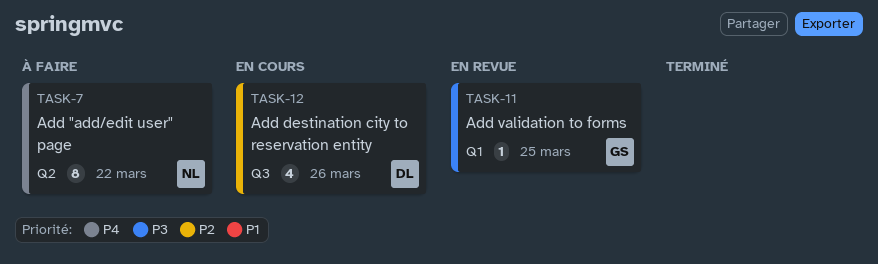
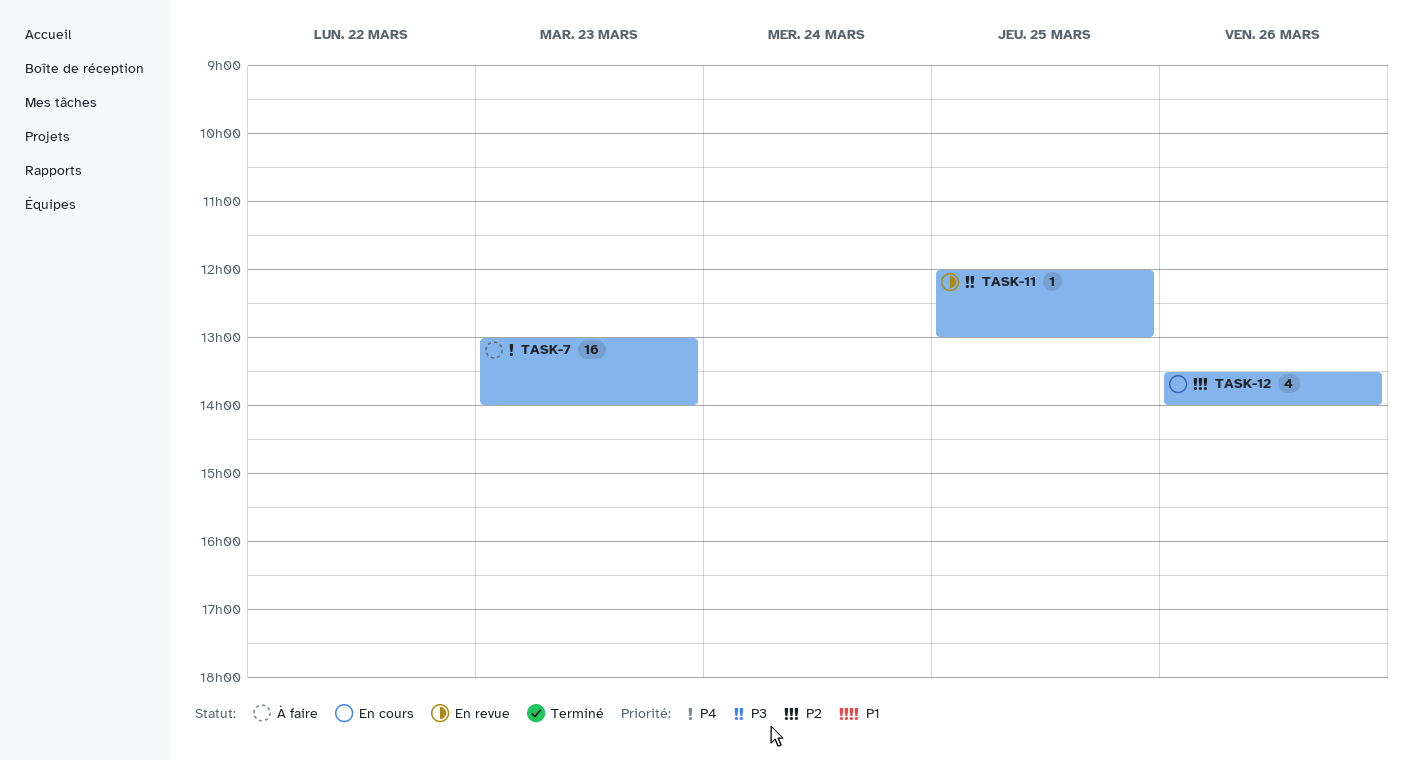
TASK-7, estimate: 8 -> 16
TASK-7, day: Mar 22 -> Mar 23

